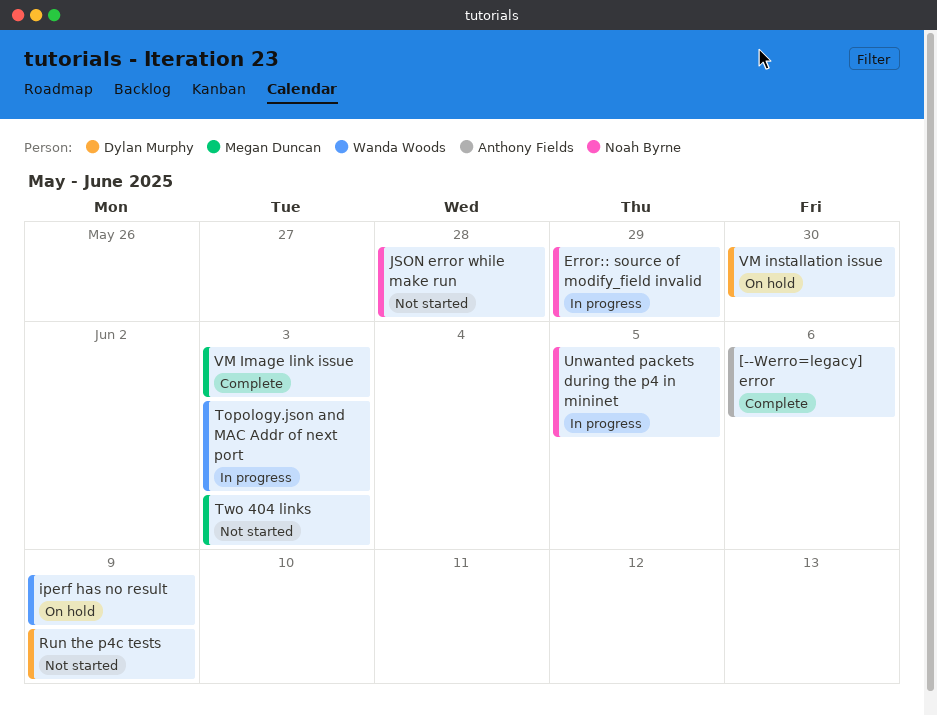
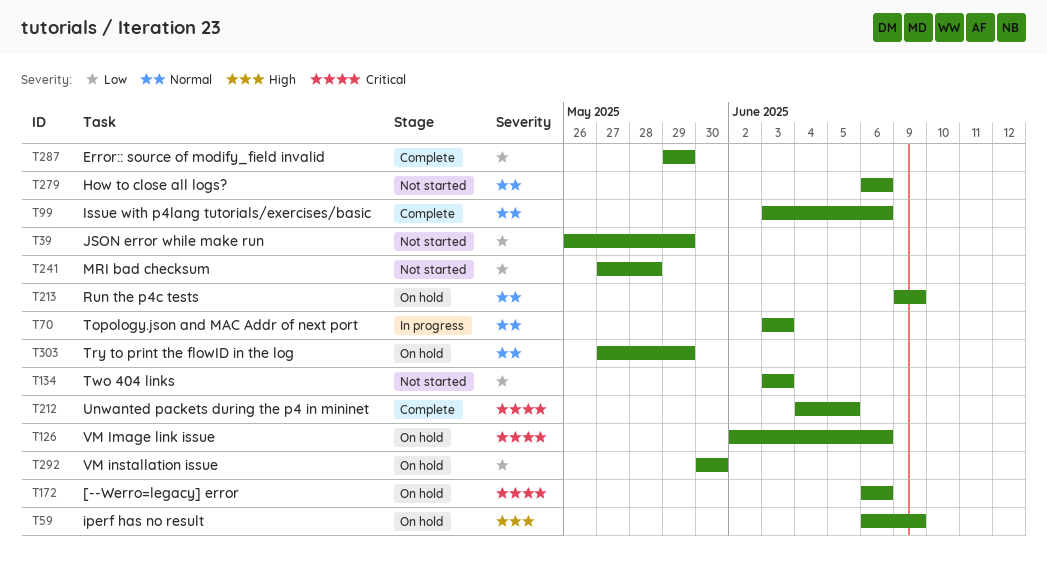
[--Werro=legacy] error, status: Complete -> On hold
Error:: source of modify_field invalid, status: In progress -> Complete
How to close all logs?: none -> present
Issue with p4lang tutorials/exercises/basic: none -> present
JSON error while make run, due: May 28 -> May 29
MRI bad checksum: none -> present
Run the p4c tests, status: Not started -> On hold
Try to print the flowID in the log: none -> present
Unwanted packets during the p4 in mininet, status: In progress -> Complete
VM Image link issue, status: Complete -> On hold
VM Image link issue, due: Jun 3 -> Jun 6

